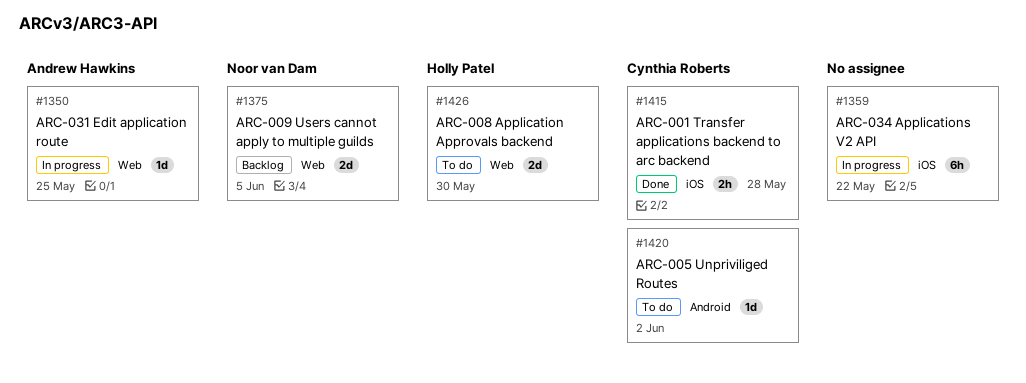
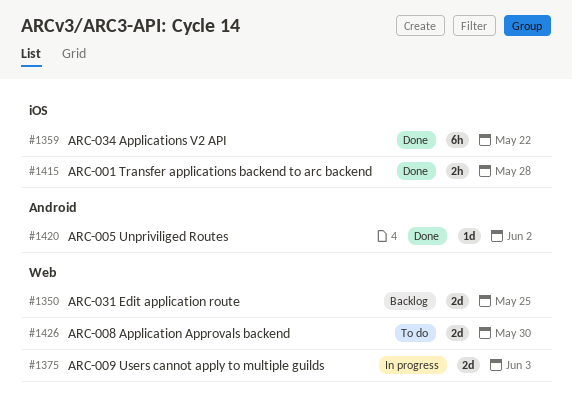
#1350, status: In progress -> Backlog
#1350, estimate: 1d -> 2d
#1359, status: In progress -> Done
#1375, status: Backlog -> In progress
#1375, due: Jun 5 -> Jun 3
#1420, status: To do -> Done

